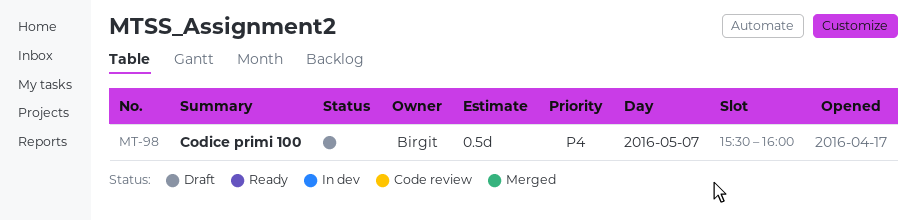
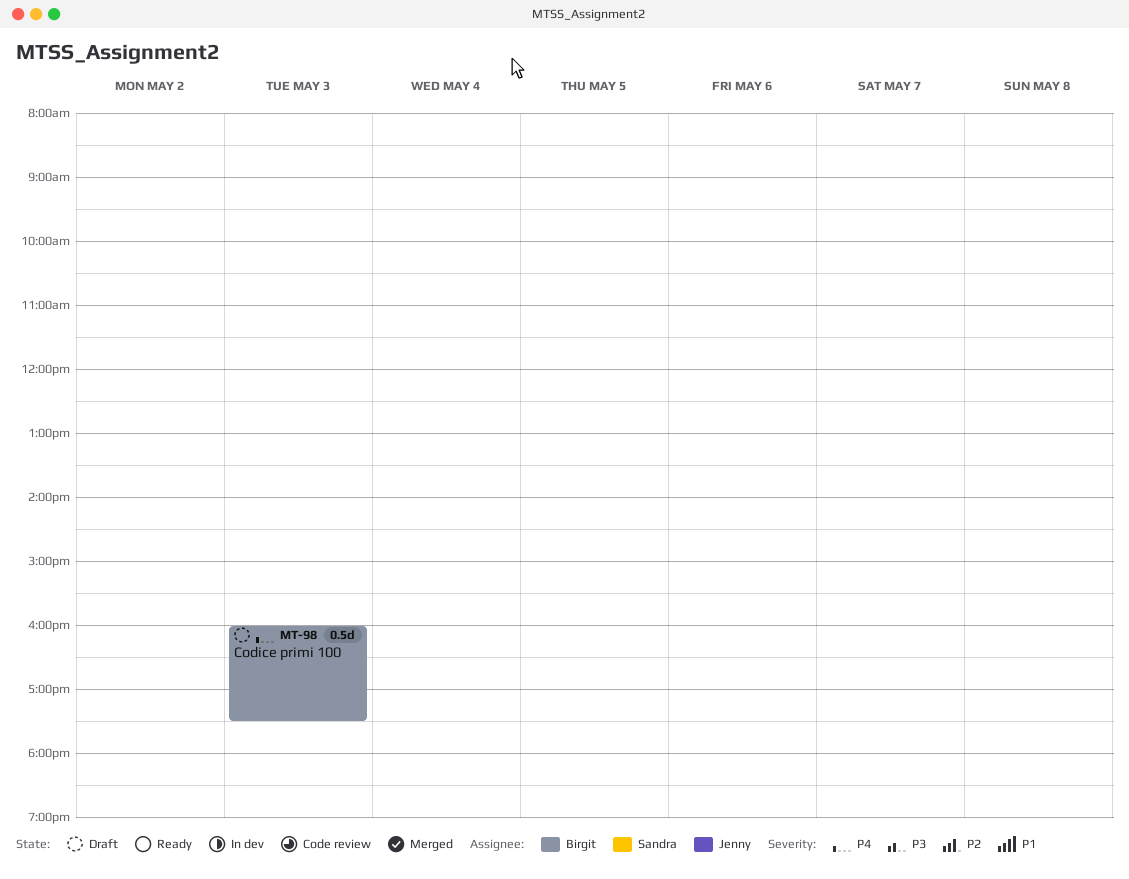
MT-98, day: May 7 -> May 3
MT-98, begins: 15:30 -> 16:00
MT-98, ends: 16:00 -> 17:30

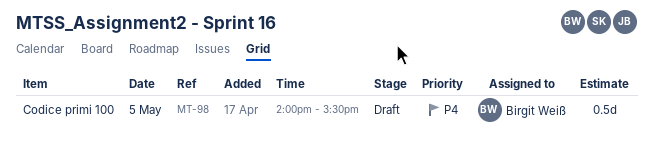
MT-98, day: May 3 -> May 5
MT-98, begins: 16:00 -> 14:00
MT-98, ends: 17:30 -> 15:30

